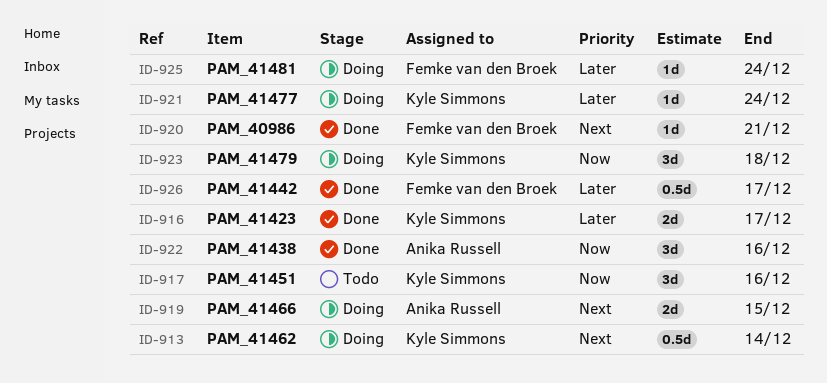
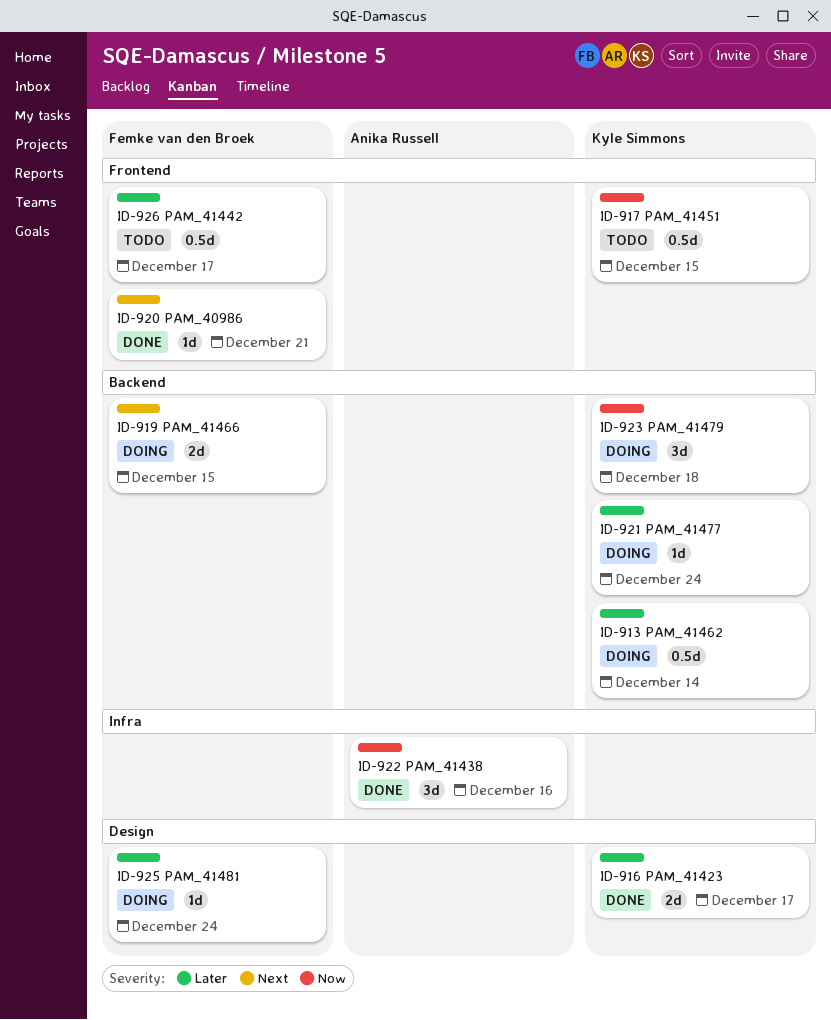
ID-913, priority: Next -> Later
ID-917, estimate: 3d -> 0.5d
ID-917, due: Dec 16 -> Dec 15
ID-919, owner: Anika Russell -> Femke van den Broek
ID-926, status: Done -> Todo

